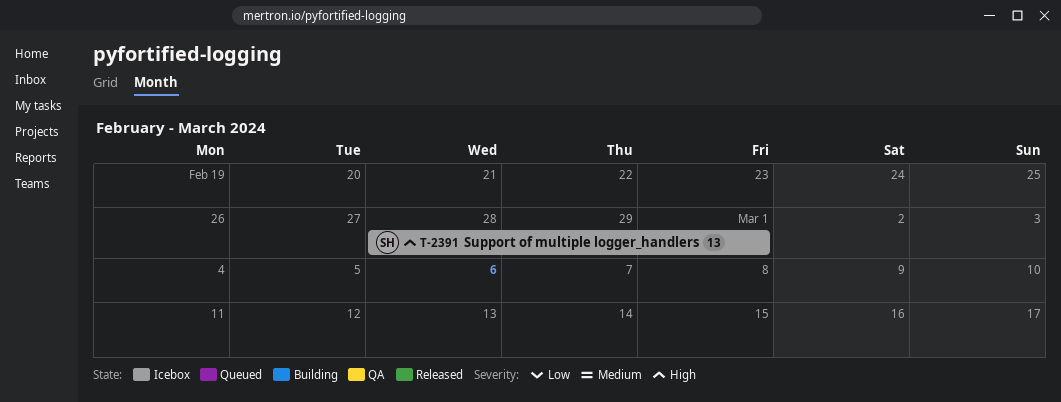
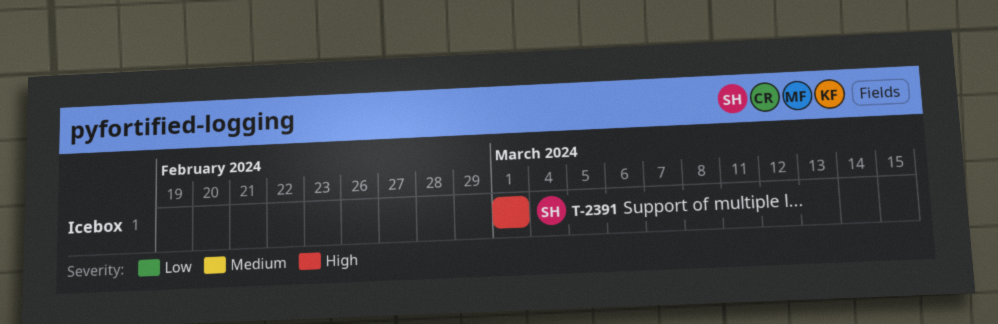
T-2391, start: Feb 28 -> Mar 1

